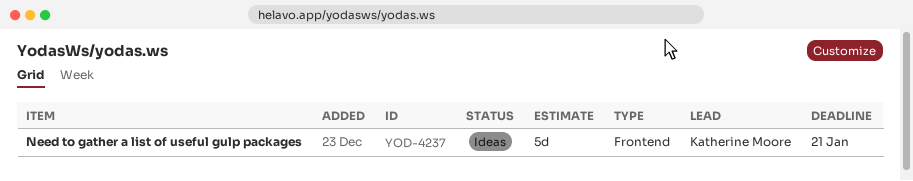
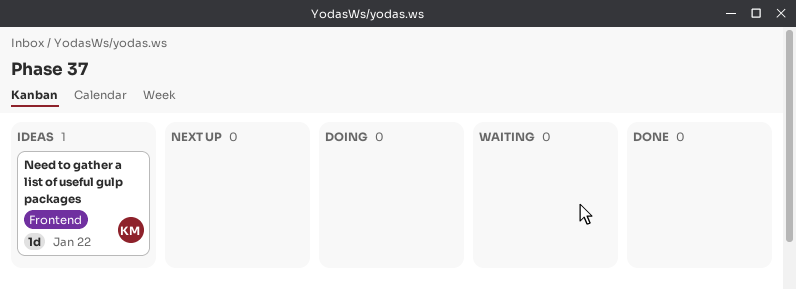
Need to gather a list of useful gulp packages, estimate: 5d -> 1d
Need to gather a list of useful gulp packages, due: Jan 21 -> Jan 22

